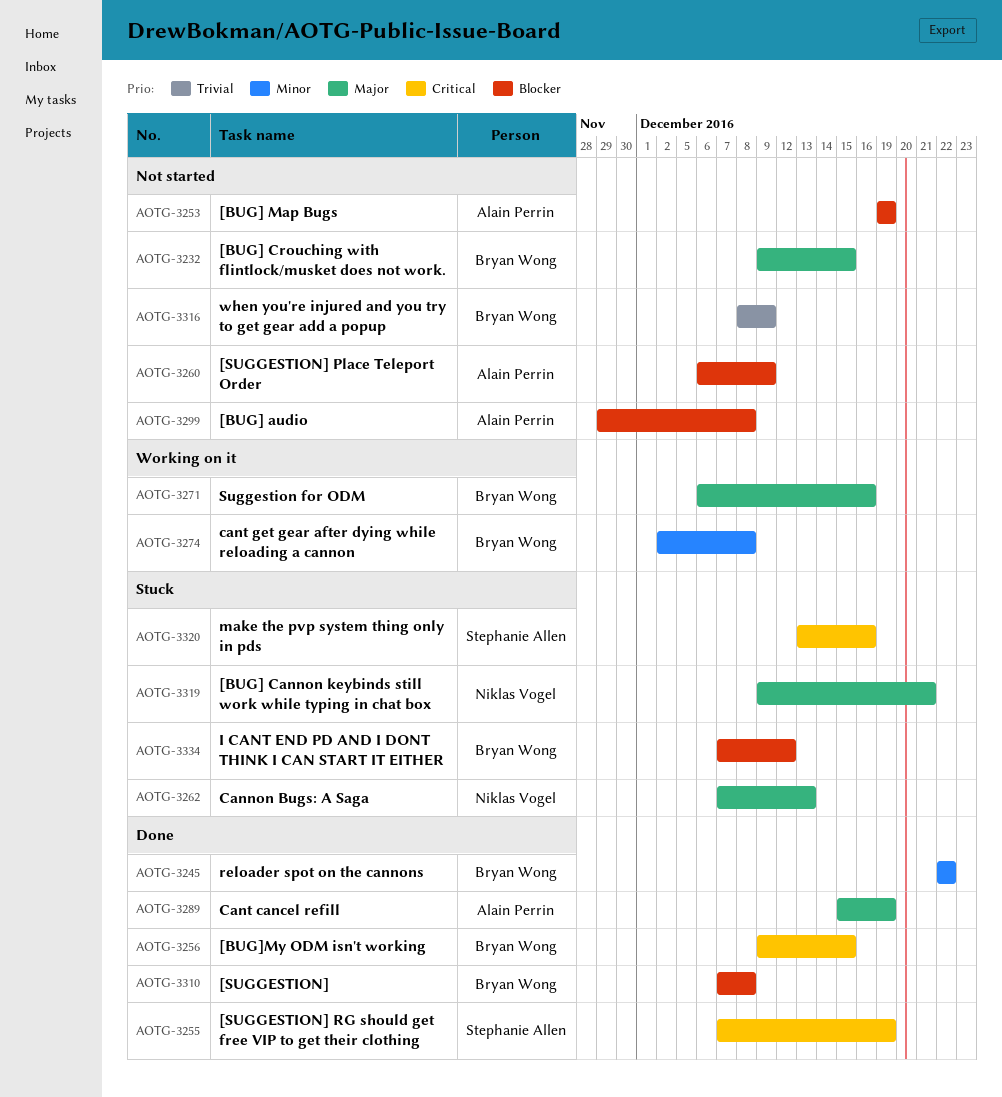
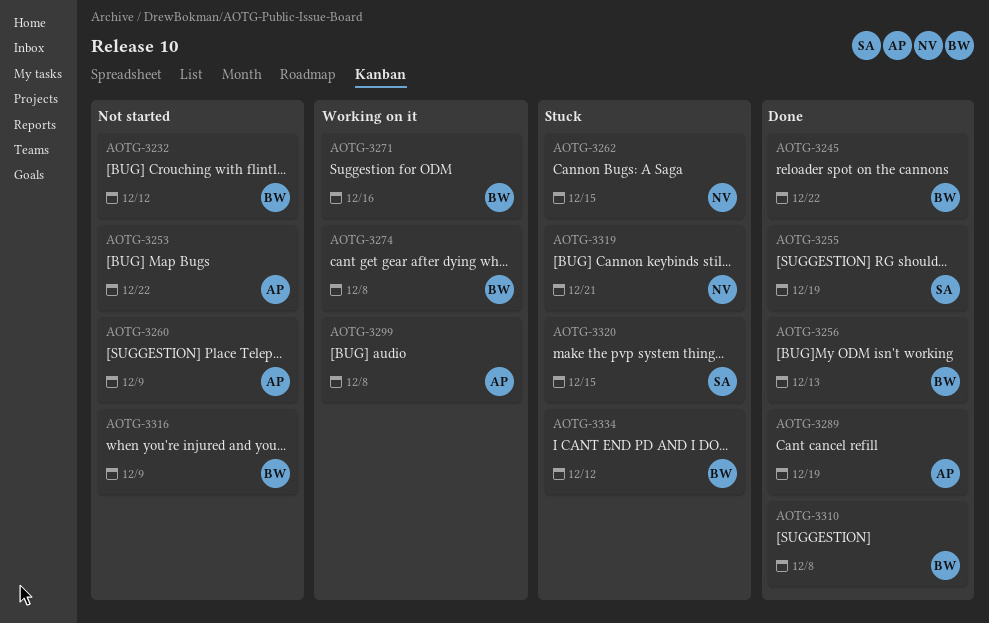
AOTG-3232, due: Dec 15 -> Dec 12
AOTG-3253, due: Dec 19 -> Dec 22
AOTG-3256, due: Dec 15 -> Dec 13
AOTG-3262, due: Dec 13 -> Dec 15
AOTG-3299, status: Not started -> Working on it
AOTG-3320, due: Dec 16 -> Dec 15

